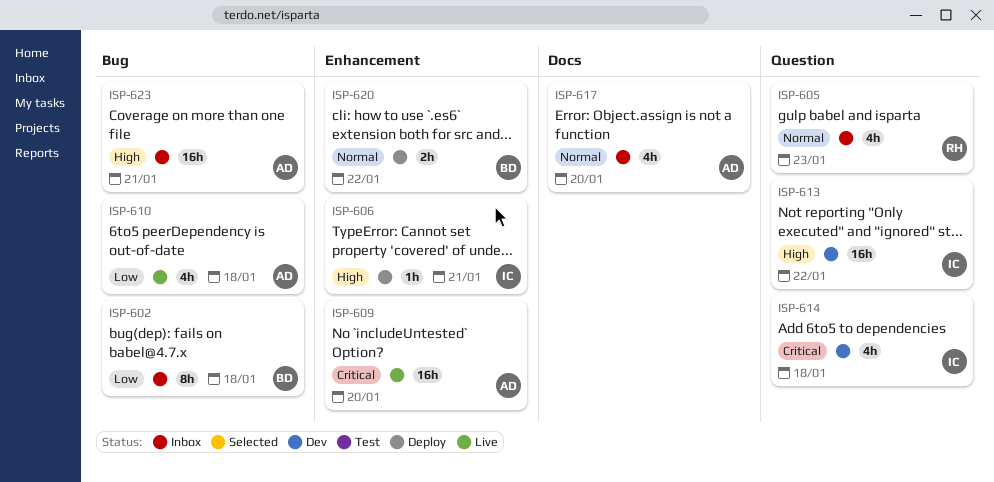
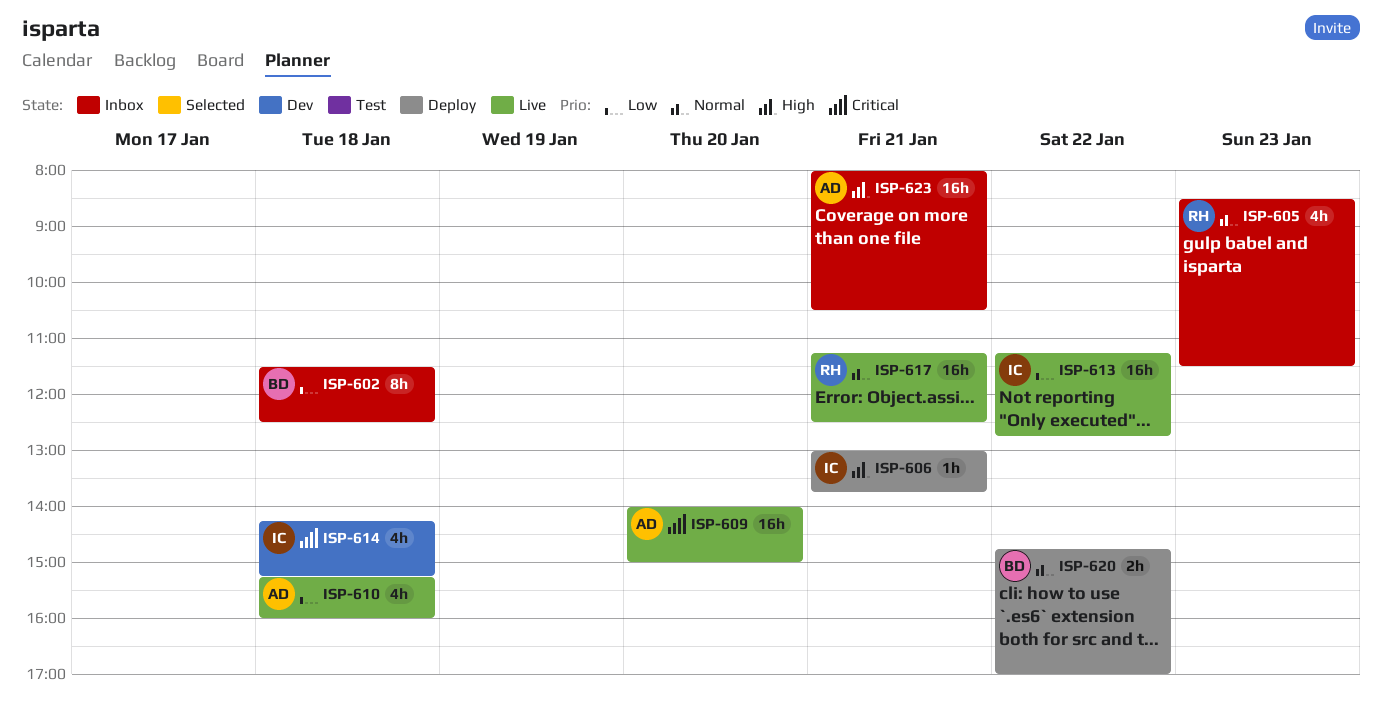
ISP-613, status: Dev -> Live
ISP-613, priority: High -> Low
ISP-617, status: Inbox -> Live
ISP-617, owner: AD -> RH
ISP-617, estimate: 4h -> 16h
ISP-617, day: Jan 20 -> Jan 21

